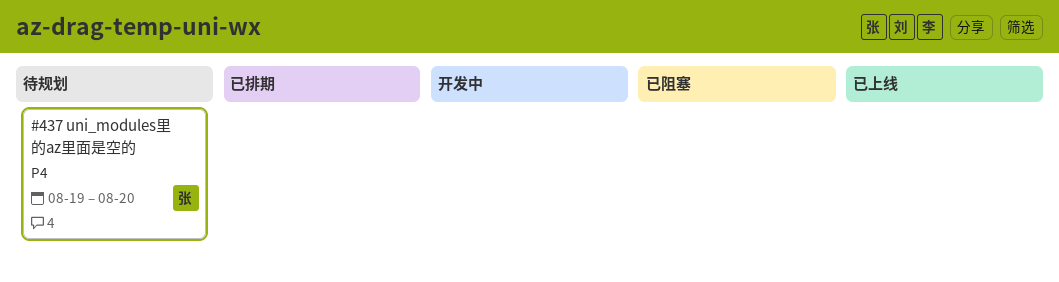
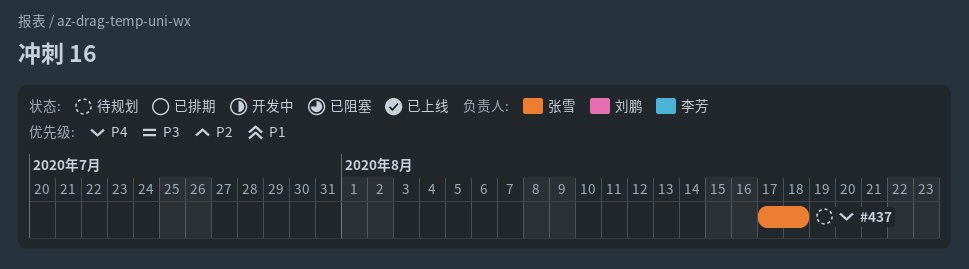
#437, start: Aug 19 -> Aug 17
#437, due: Aug 20 -> Aug 18

